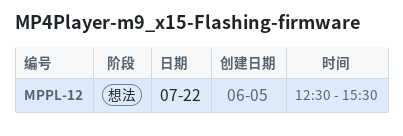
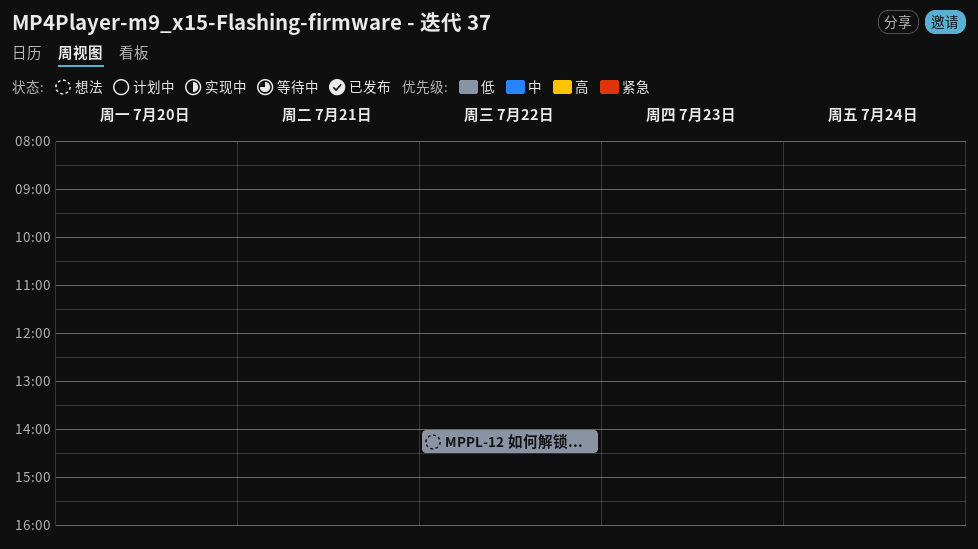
MPPL-12, begins: 12:30 -> 14:00
MPPL-12, ends: 15:30 -> 14:30

